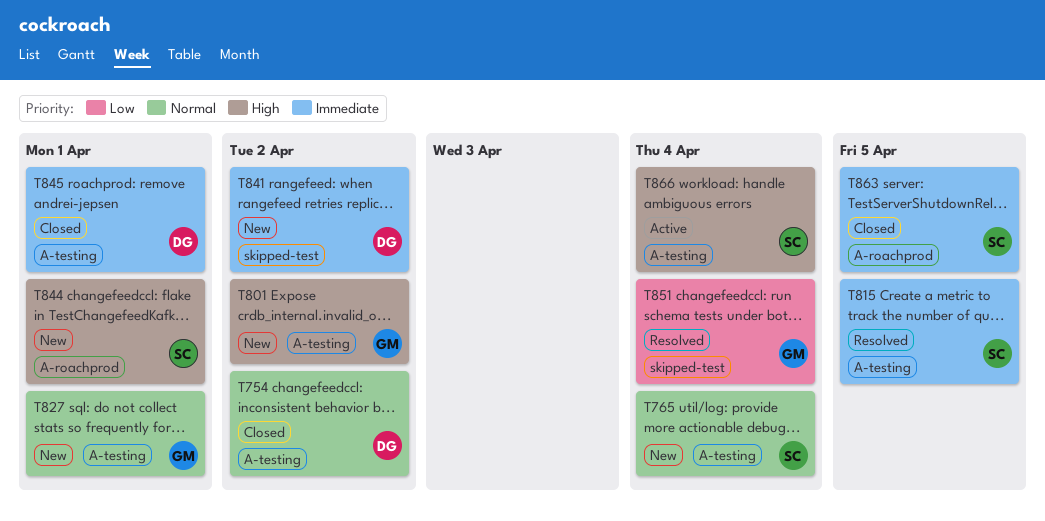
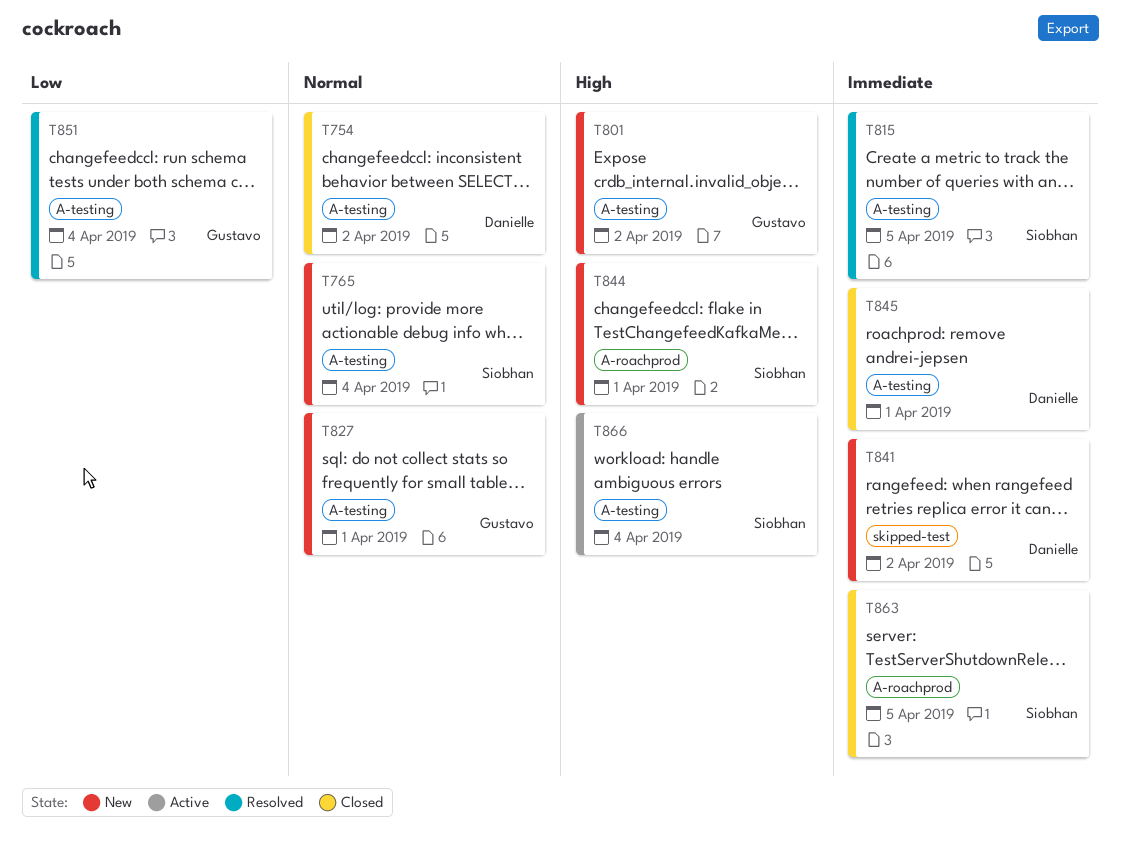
T851, label: skipped-test -> A-testing

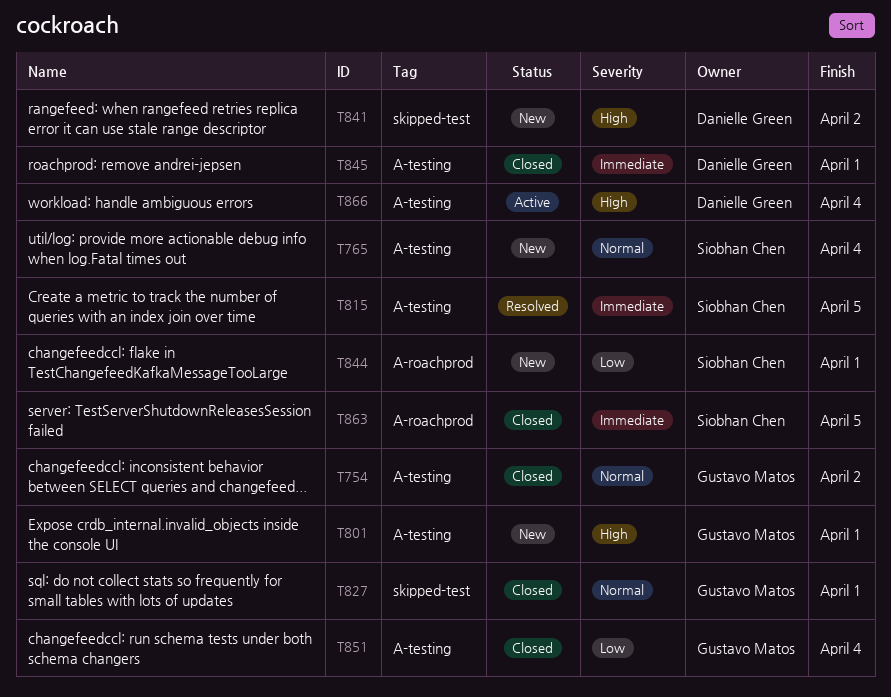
T754, owner: Danielle Green -> Gustavo Matos
T801, due: Apr 2 -> Apr 1
T827, status: New -> Closed
T827, label: A-testing -> skipped-test
T841, priority: Immediate -> High
T844, priority: High -> Low
T851, status: Resolved -> Closed
T866, owner: Siobhan Chen -> Danielle Green

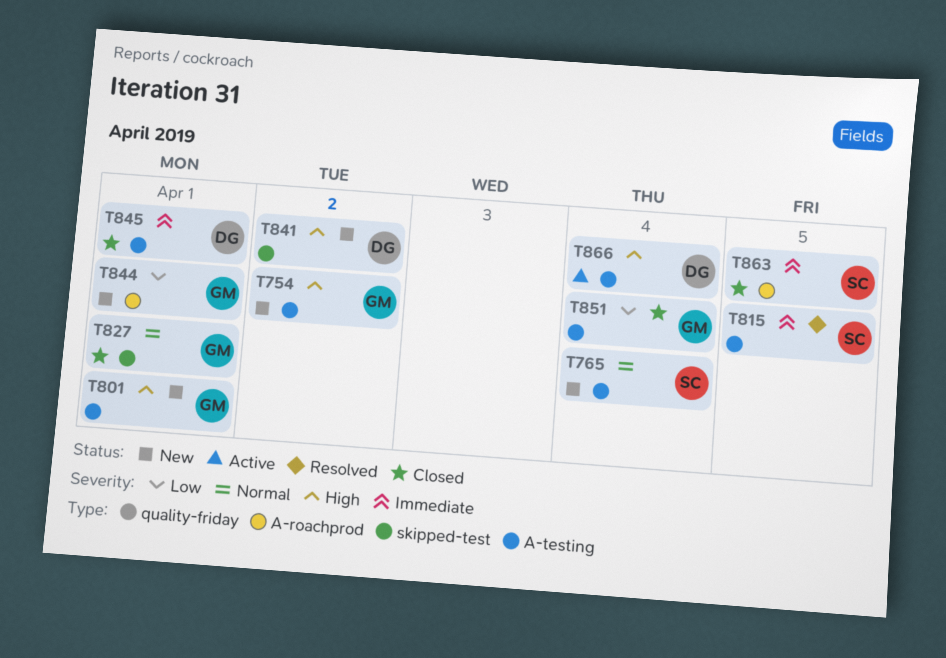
T754, status: Closed -> New
T754, priority: Normal -> High
T844, owner: Siobhan Chen -> Gustavo Matos

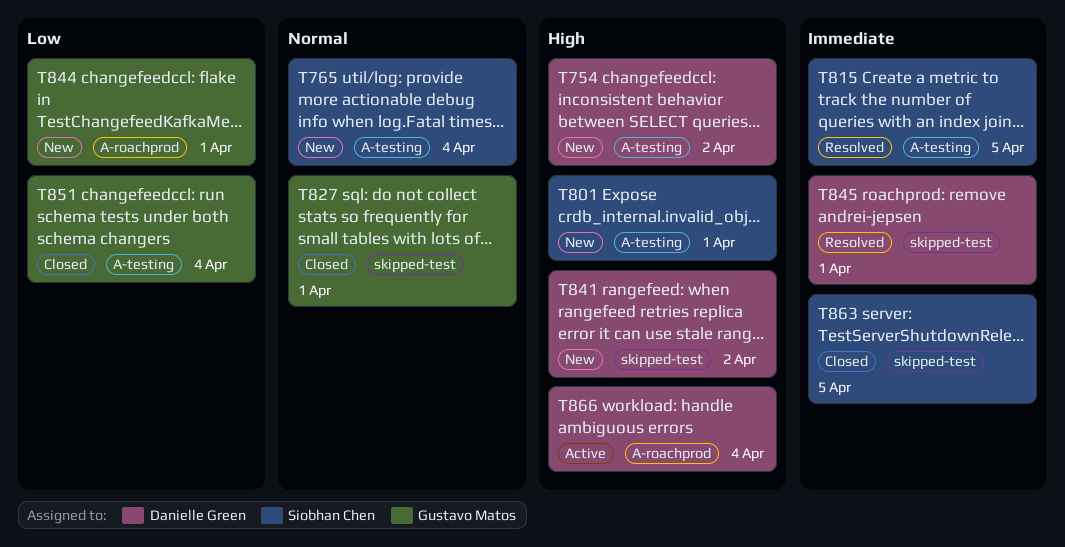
T754, owner: Gustavo Matos -> Danielle Green
T801, owner: Gustavo Matos -> Siobhan Chen
T845, status: Closed -> Resolved
T845, label: A-testing -> skipped-test
T863, label: A-roachprod -> skipped-test
T866, label: A-testing -> A-roachprod

